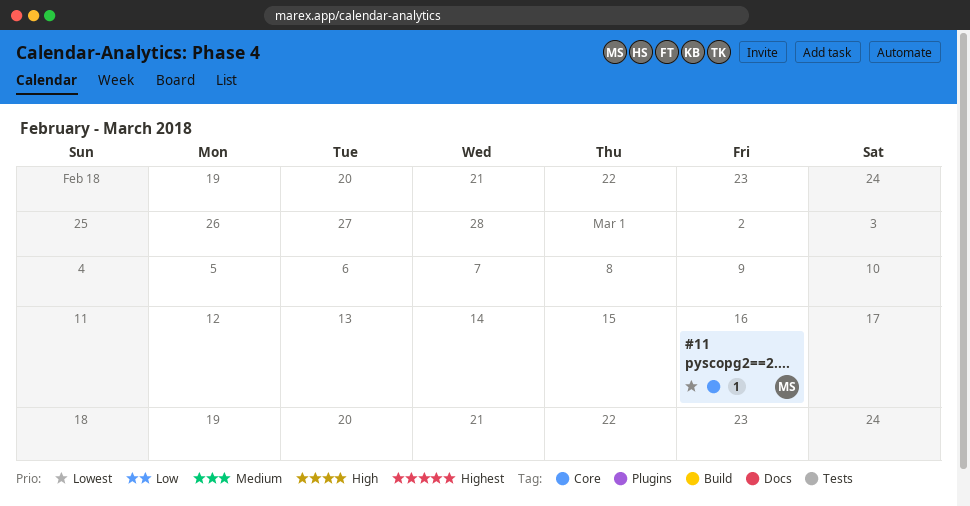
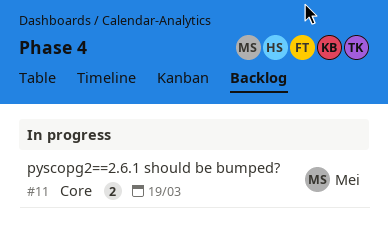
#11, estimate: 1 -> 2
#11, due: Mar 16 -> Mar 19

